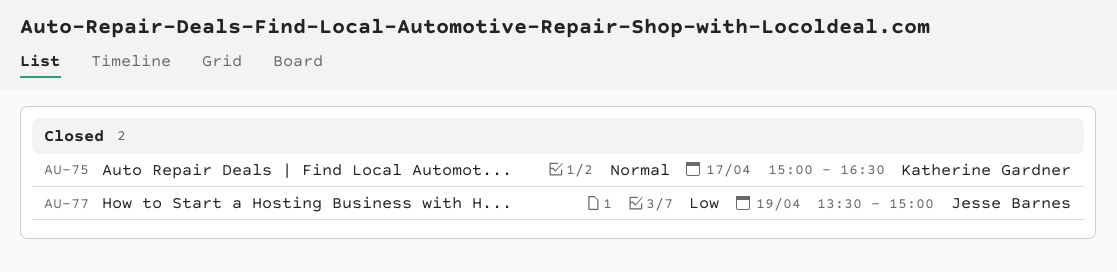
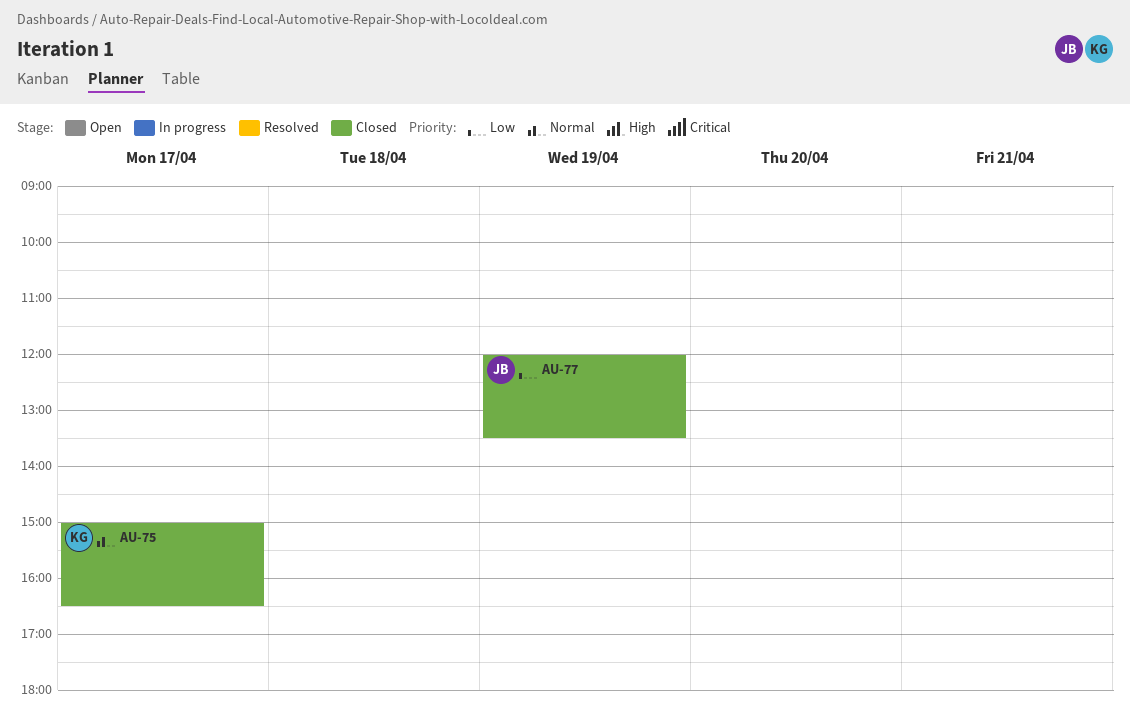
AU-77, begins: 13:30 -> 12:00
AU-77, ends: 15:00 -> 13:30

